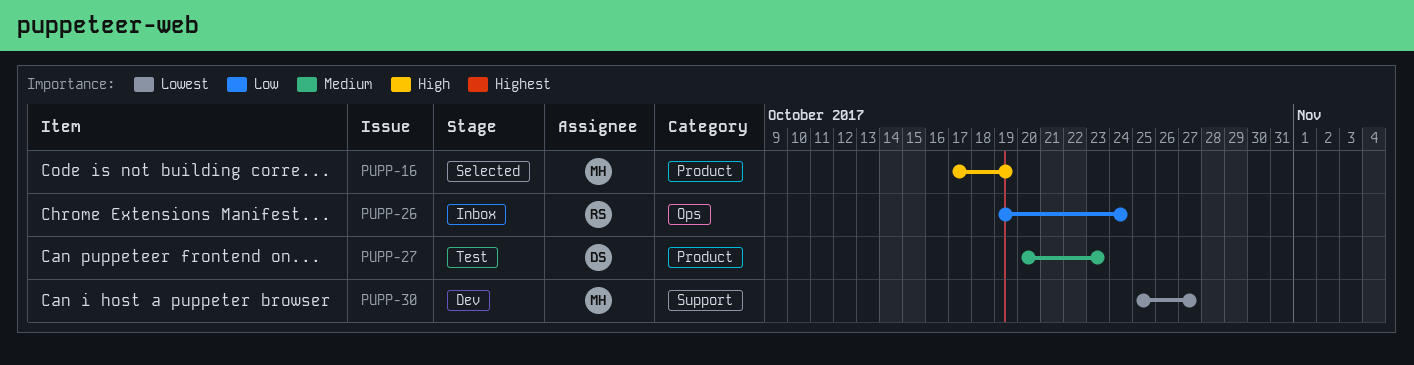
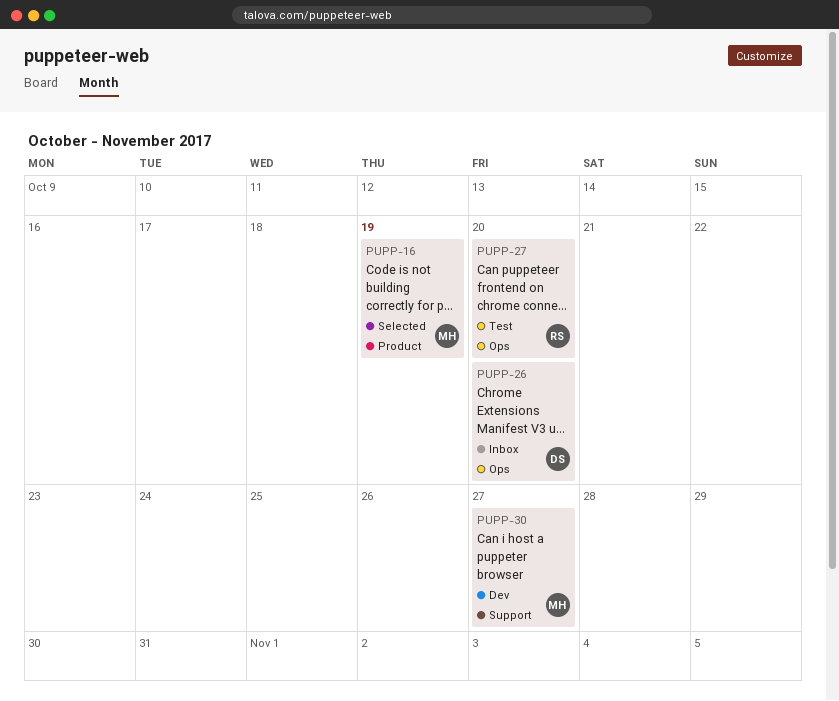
PUPP-26, owner: RS -> DS
PUPP-26, due: Oct 24 -> Oct 20
PUPP-27, owner: DS -> RS
PUPP-27, label: Product -> Ops
PUPP-27, due: Oct 23 -> Oct 20

